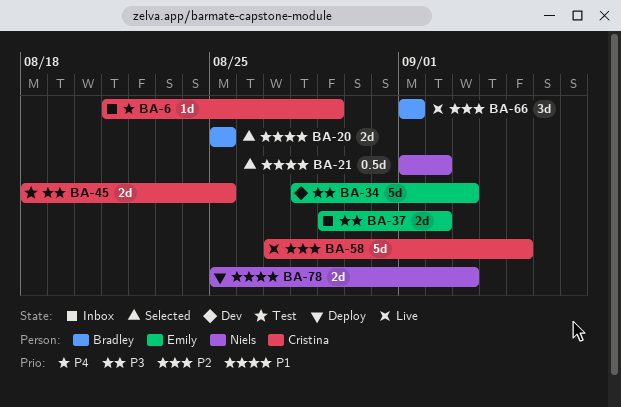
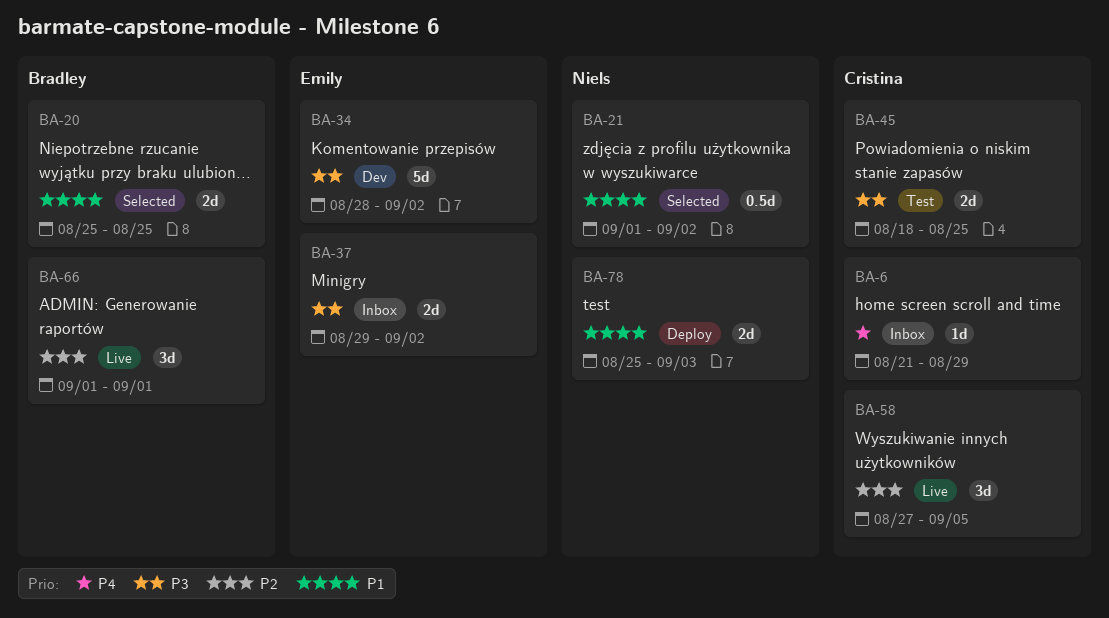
BA-34, due: Sep 3 -> Sep 2
BA-58, estimate: 5d -> 3d

